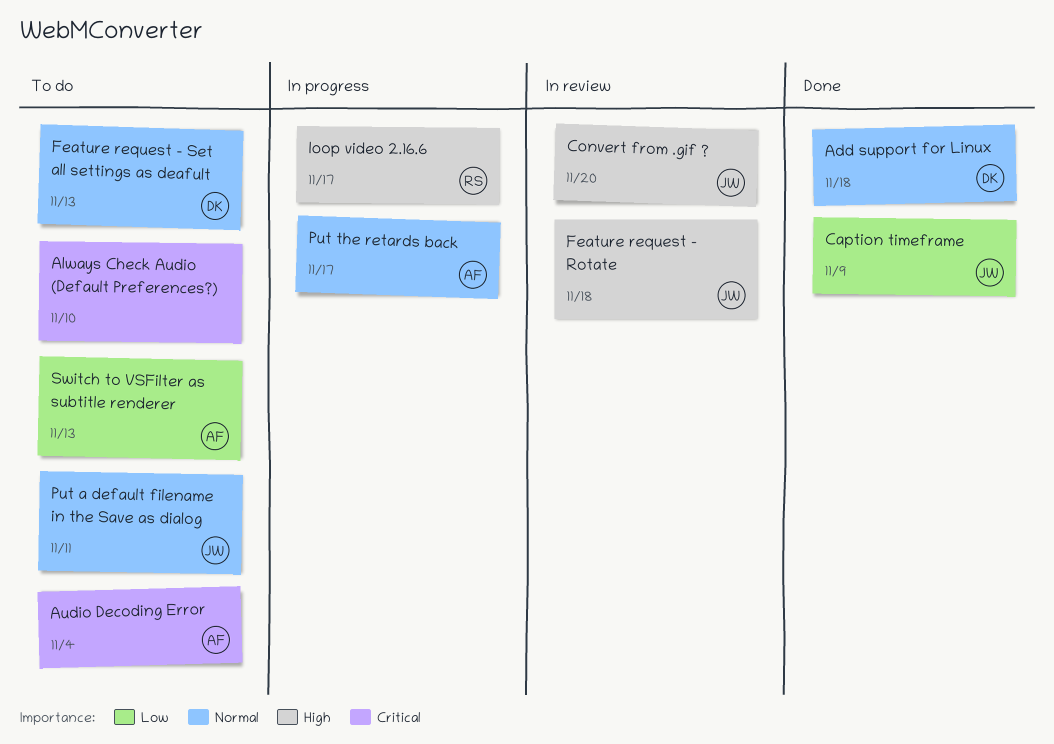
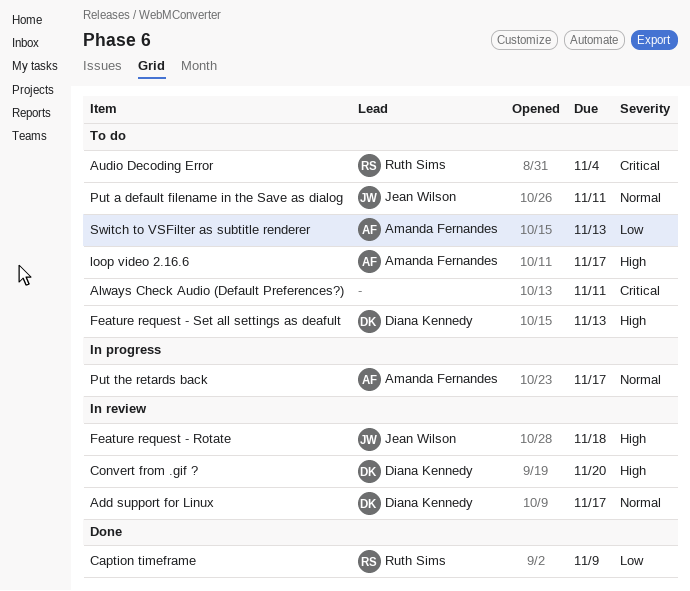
Add support for Linux, status: Done -> In review
Add support for Linux, due: Nov 18 -> Nov 17
Always Check Audio (Default Preferences?), due: Nov 10 -> Nov 11
Audio Decoding Error, owner: Amanda Fernandes -> Ruth Sims
Caption timeframe, owner: Jean Wilson -> Ruth Sims
Convert from .gif ?, owner: Jean Wilson -> Diana Kennedy
Feature request - Set all settings as deafult, priority: Normal -> High
loop video 2.16.6, status: In progress -> To do
loop video 2.16.6, owner: Ruth Sims -> Amanda Fernandes

